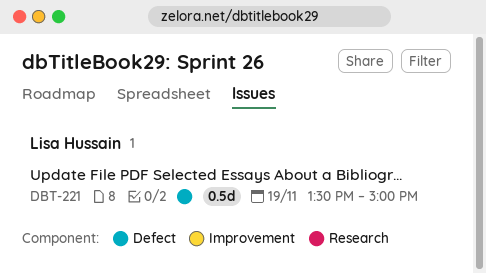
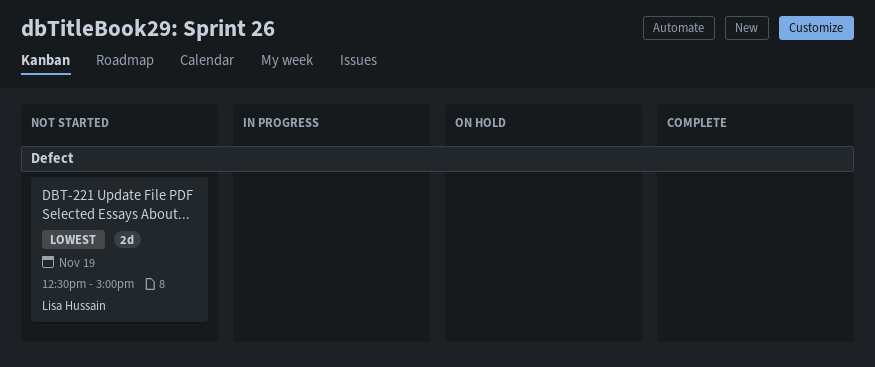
DBT-221, estimate: 0.5d -> 2d
DBT-221, begins: 13:30 -> 12:30

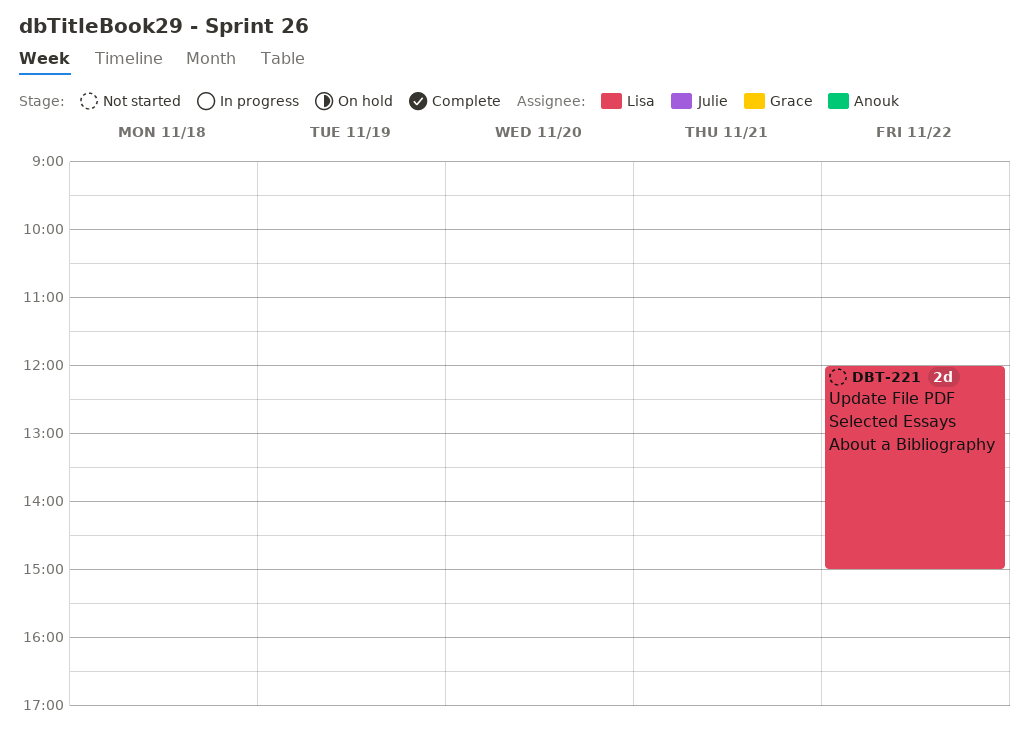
DBT-221, day: Nov 19 -> Nov 22
DBT-221, begins: 12:30 -> 12:00

